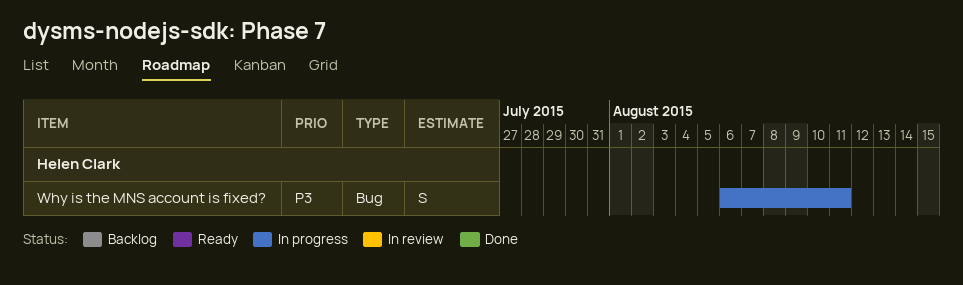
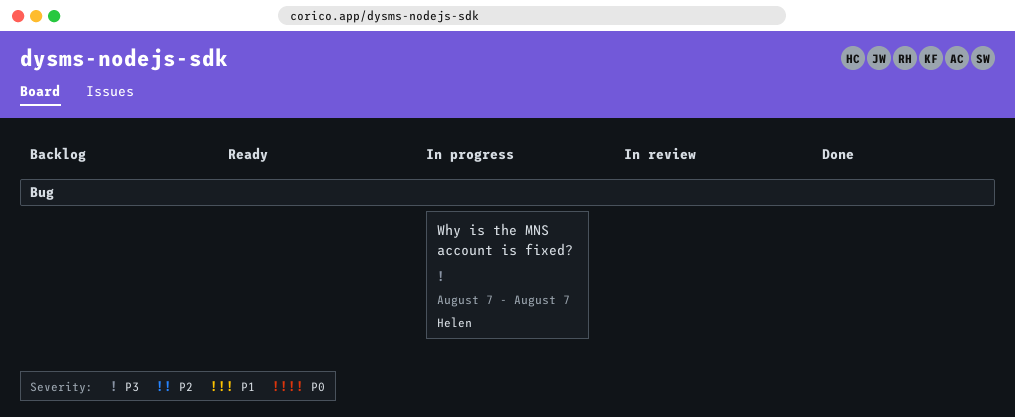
Why is the MNS account is fixed?, start: Aug 6 -> Aug 7
Why is the MNS account is fixed?, due: Aug 11 -> Aug 7

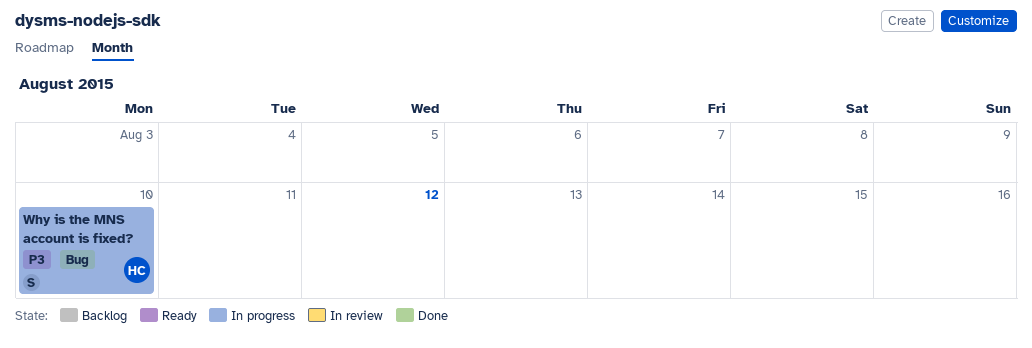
Why is the MNS account is fixed?, due: Aug 7 -> Aug 10

